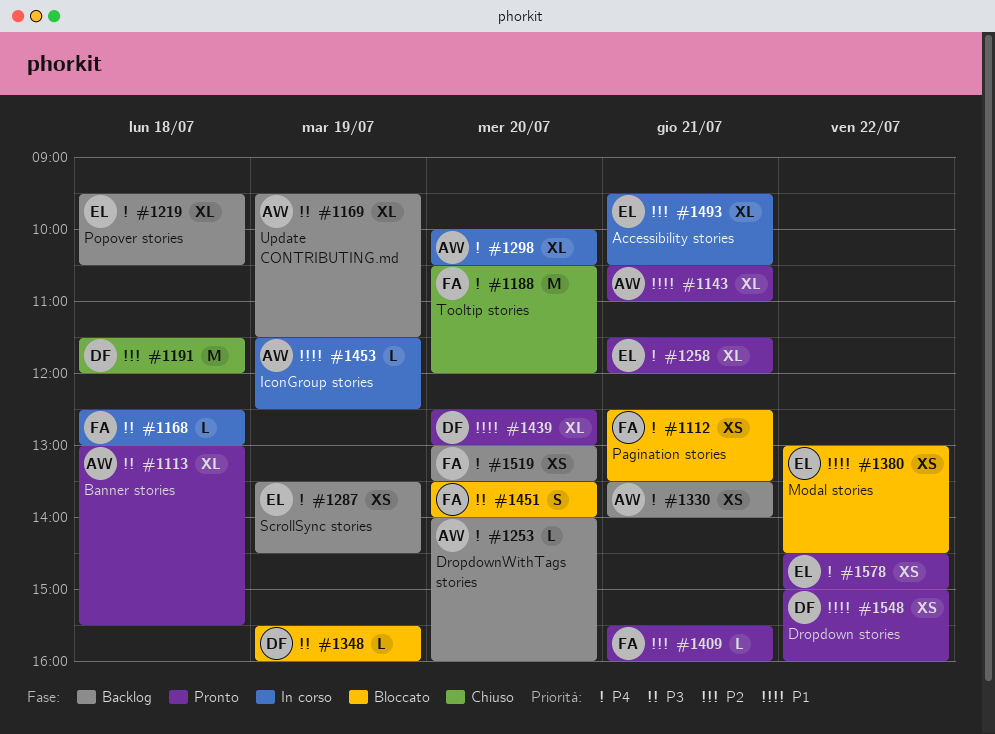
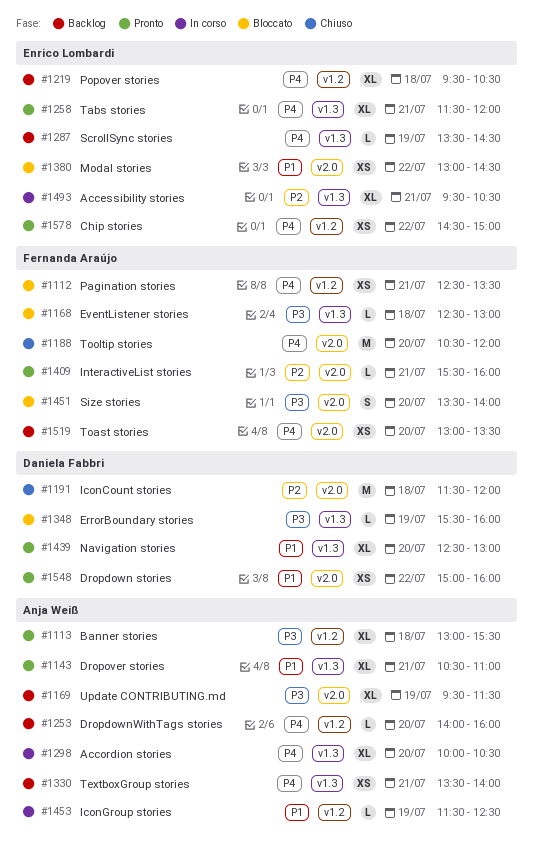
#1168, status: In corso -> Bloccato
#1287, estimate: XS -> L

